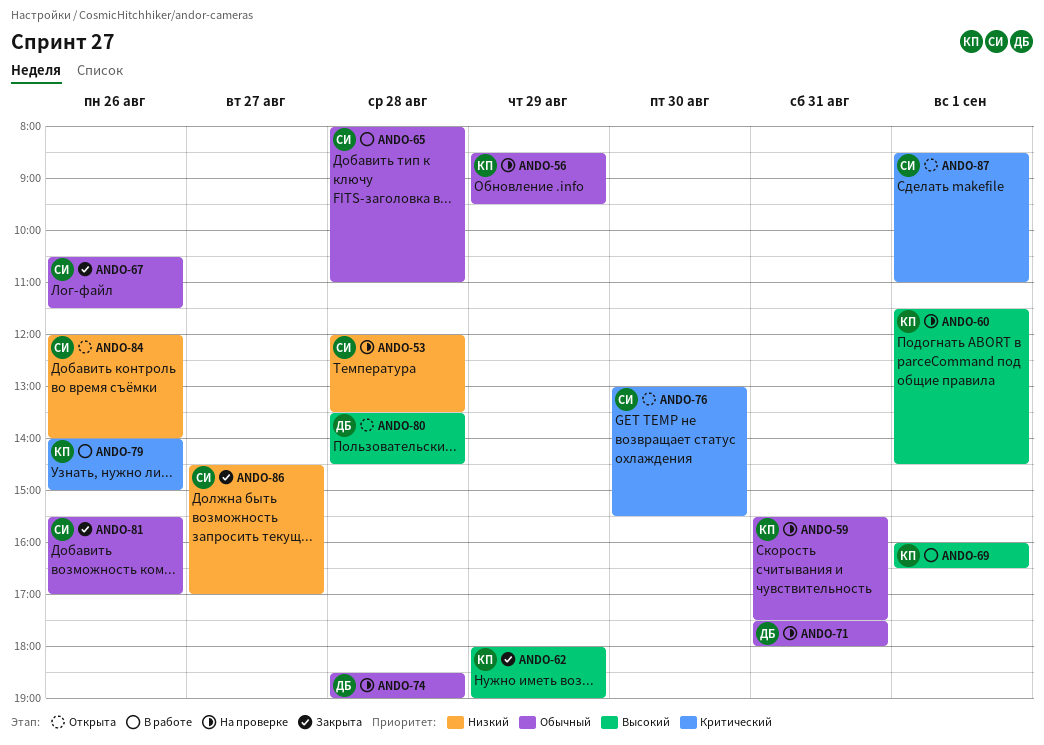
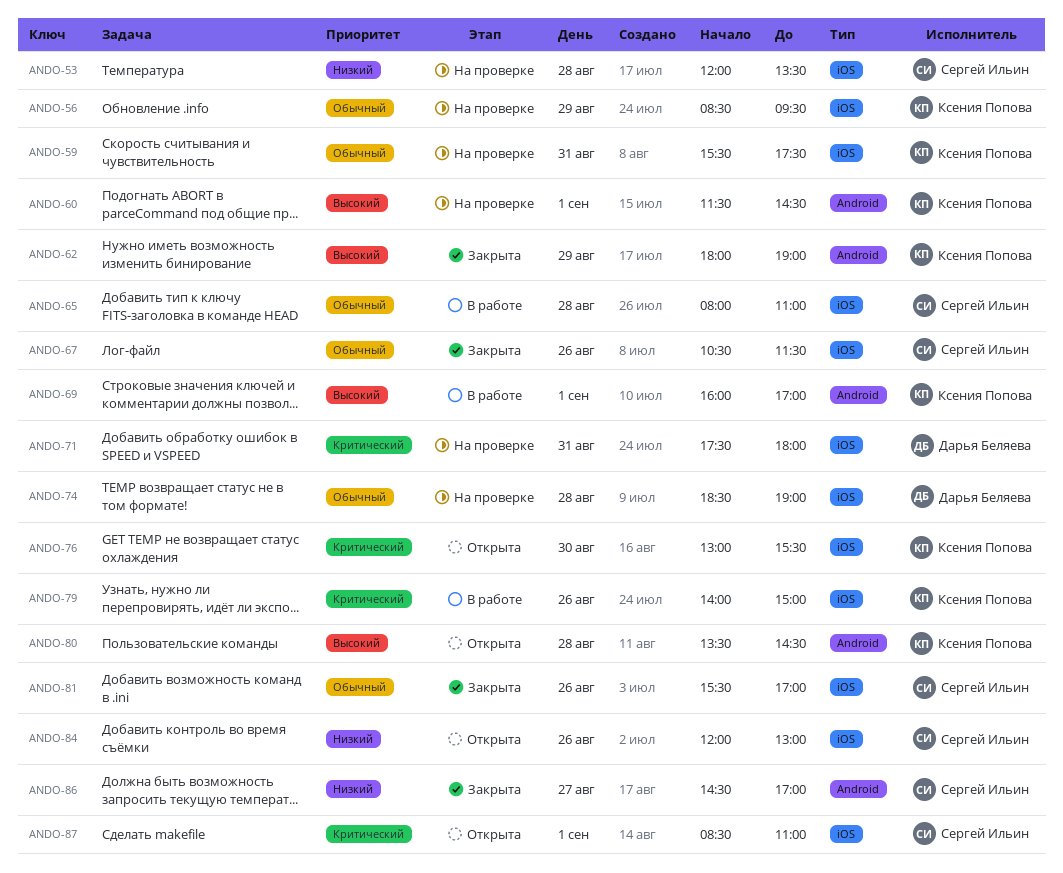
ANDO-69, ends: 16:30 -> 17:00
ANDO-71, priority: Обычный -> Критический
ANDO-76, owner: Сергей Ильин -> Ксения Попова
ANDO-80, owner: Дарья Беляева -> Ксения Попова
ANDO-84, ends: 14:00 -> 13:00

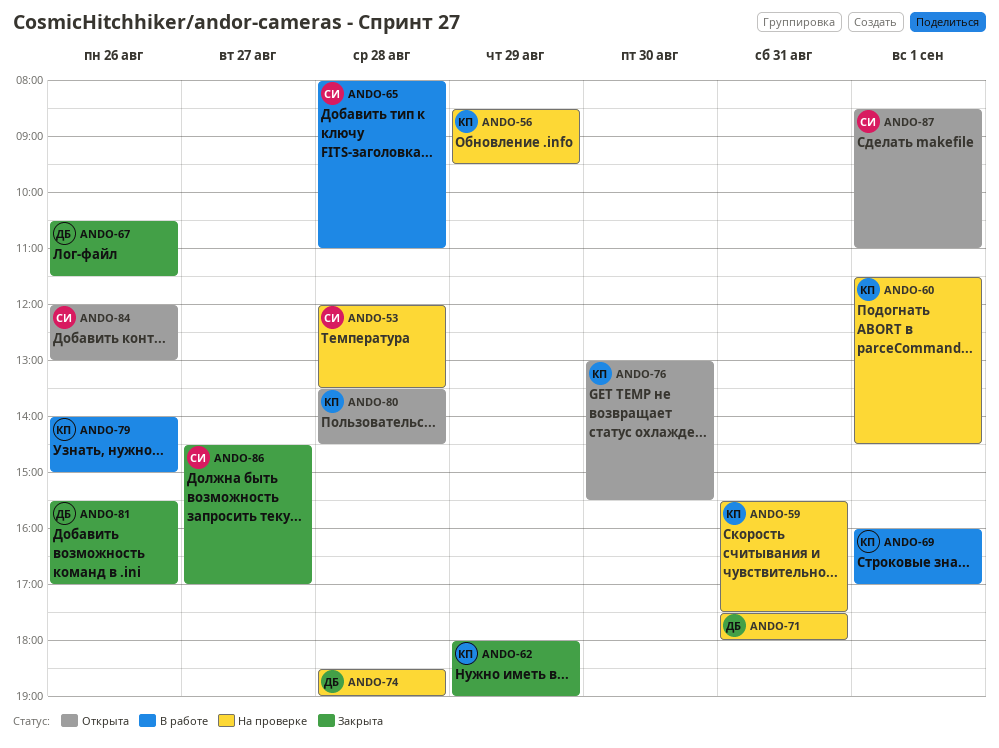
ANDO-67, owner: Сергей Ильин -> Дарья Беляева
ANDO-81, owner: Сергей Ильин -> Дарья Беляева

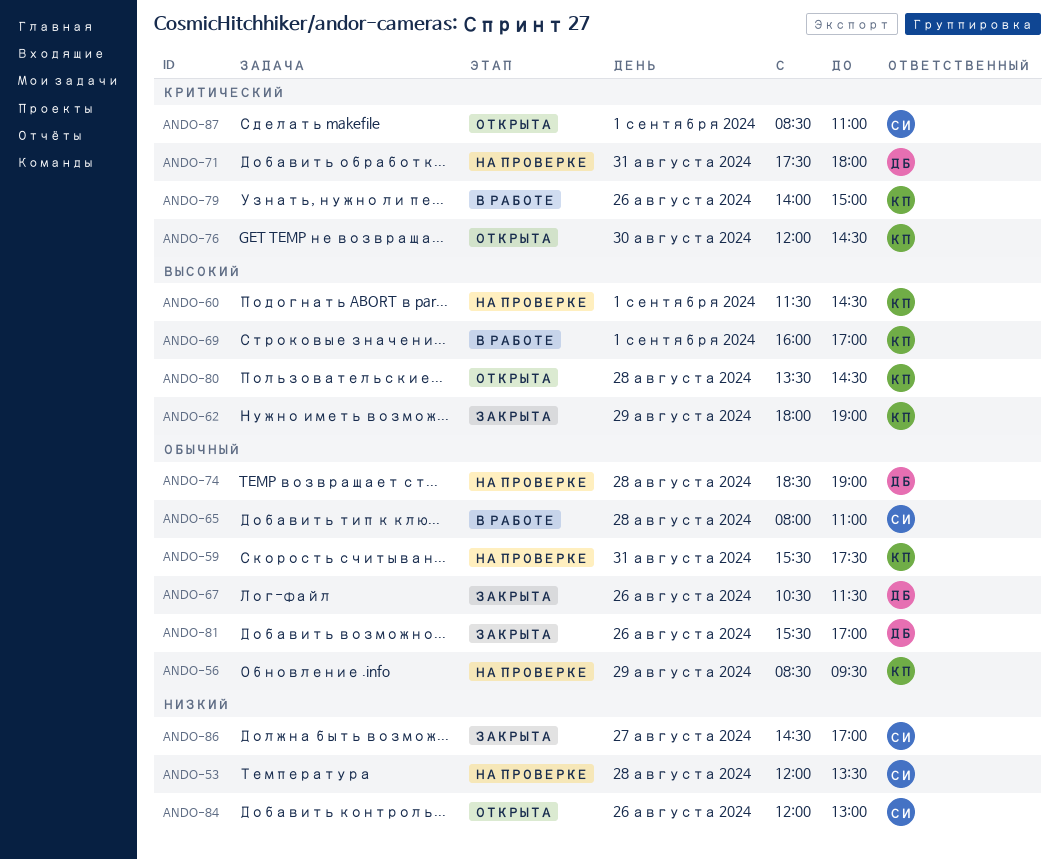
ANDO-76, begins: 13:00 -> 12:00
ANDO-76, ends: 15:30 -> 14:30

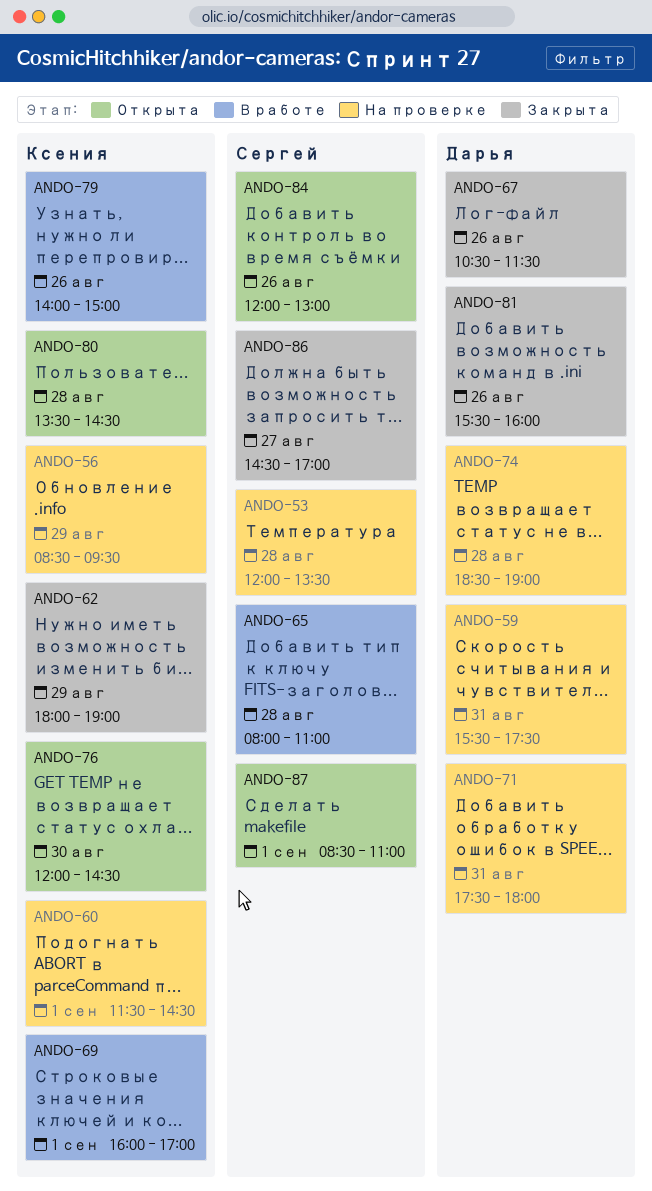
ANDO-59, owner: Ксения -> Дарья
ANDO-81, ends: 17:00 -> 16:00

